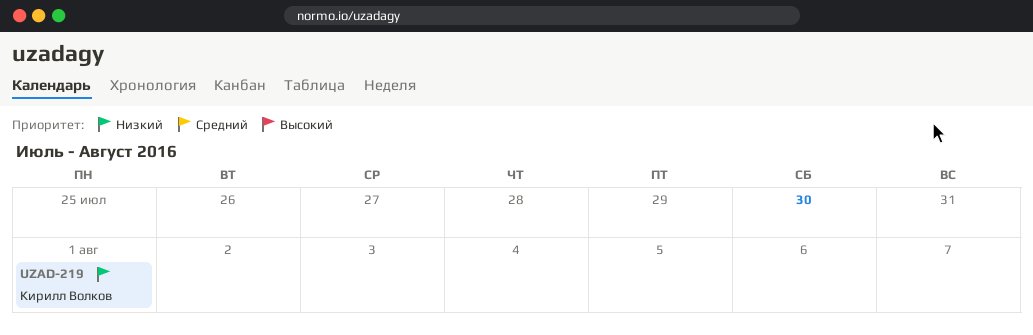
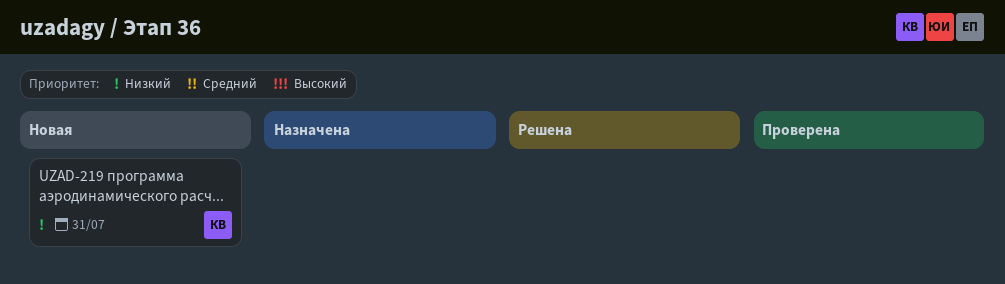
UZAD-219, due: Aug 1 -> Jul 31

